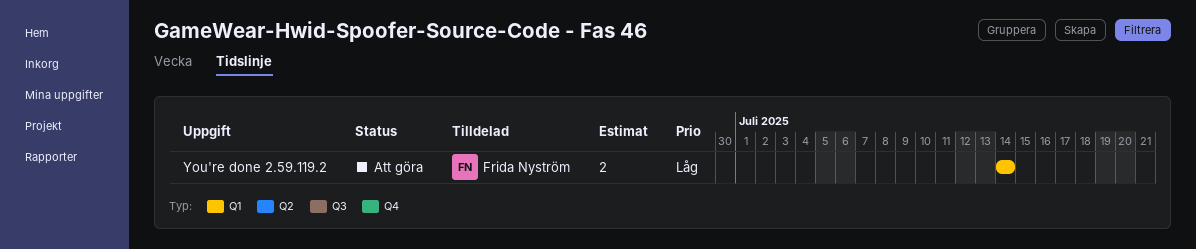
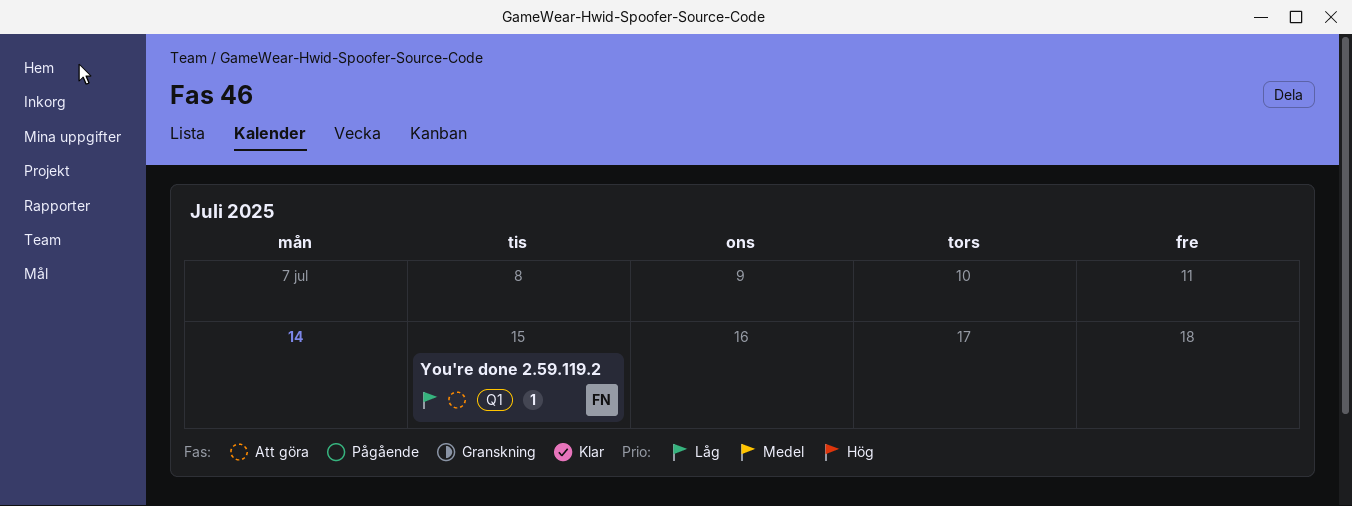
You're done 2.59.119.2, estimate: 2 -> 1
You're done 2.59.119.2, due: Jul 14 -> Jul 15

